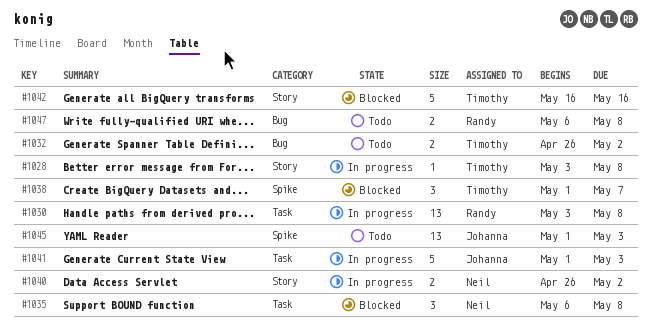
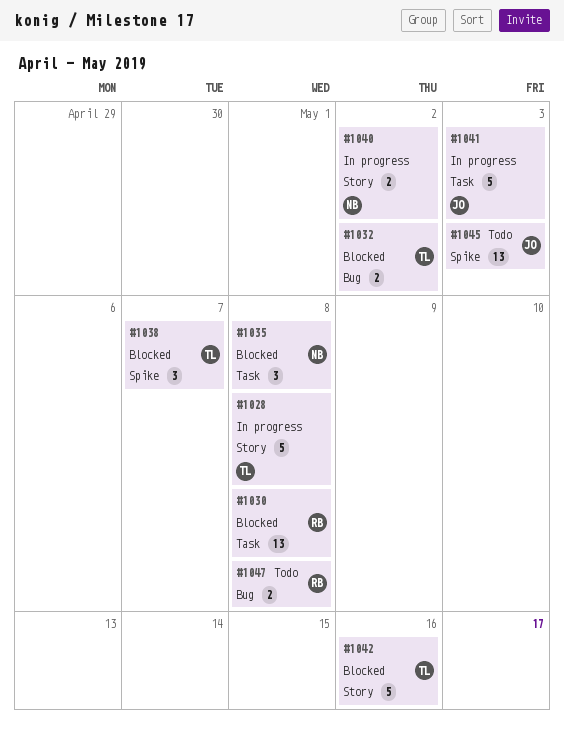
#1028, estimate: 1 -> 5
#1030, status: In progress -> Blocked
#1032, status: Todo -> Blocked

